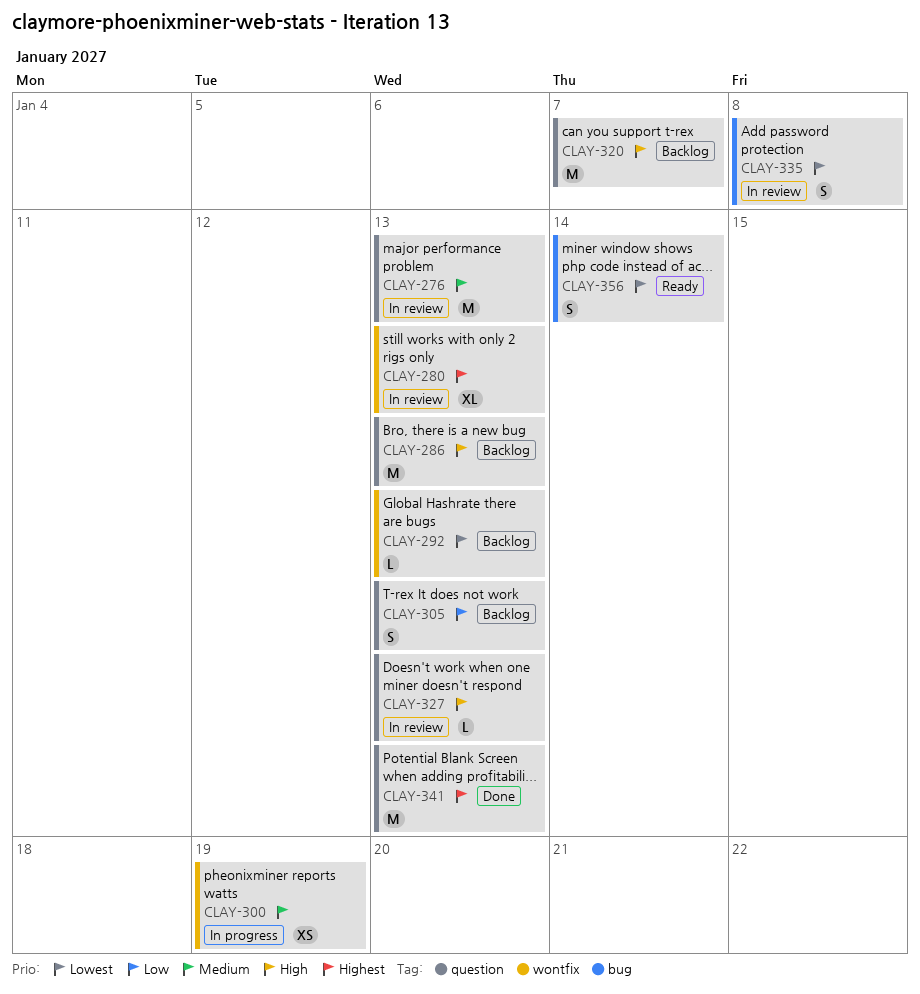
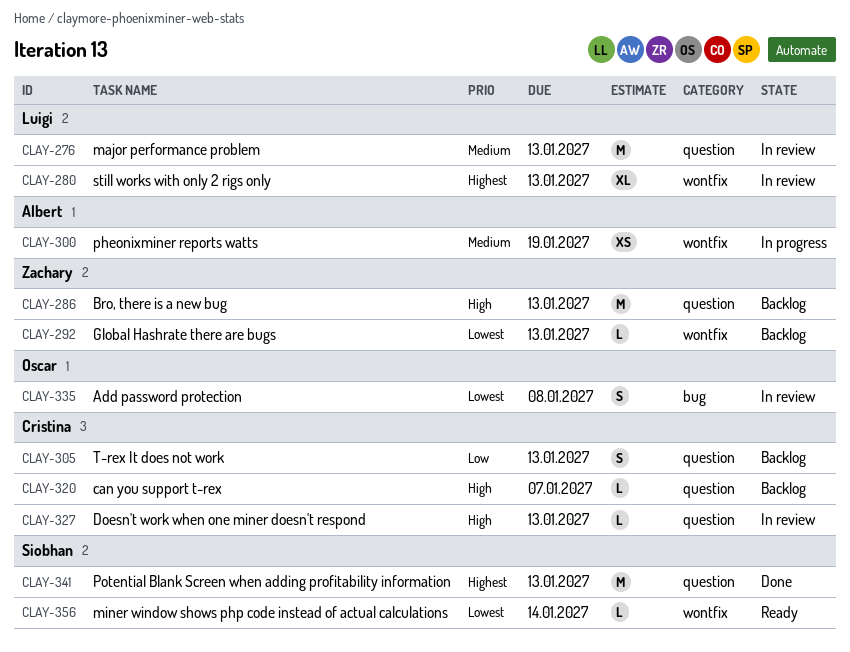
CLAY-320, estimate: M -> L
CLAY-356, label: bug -> wontfix
CLAY-356, estimate: S -> L

